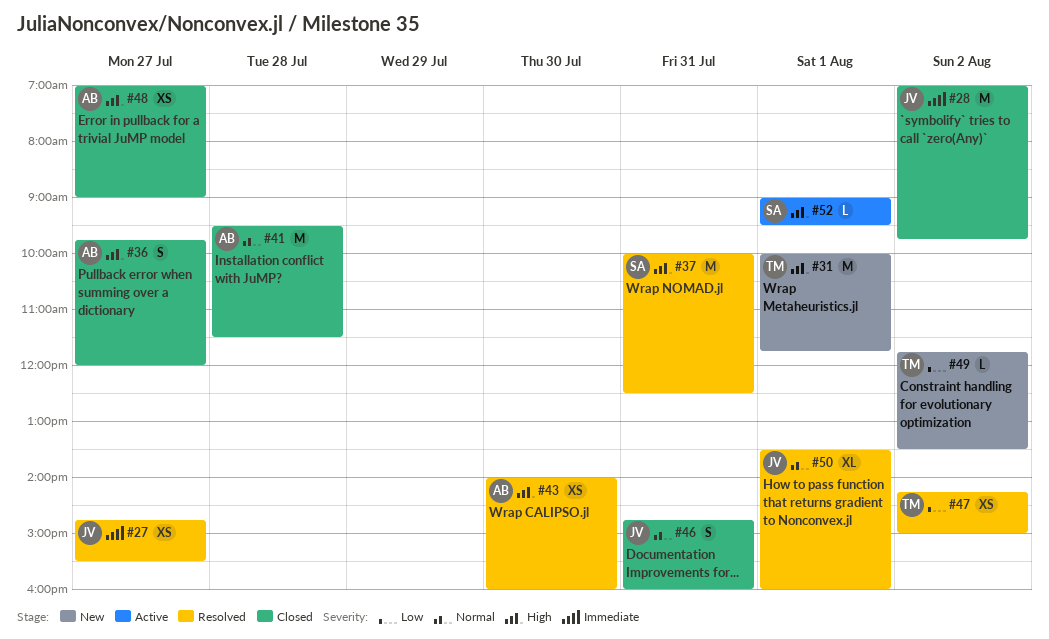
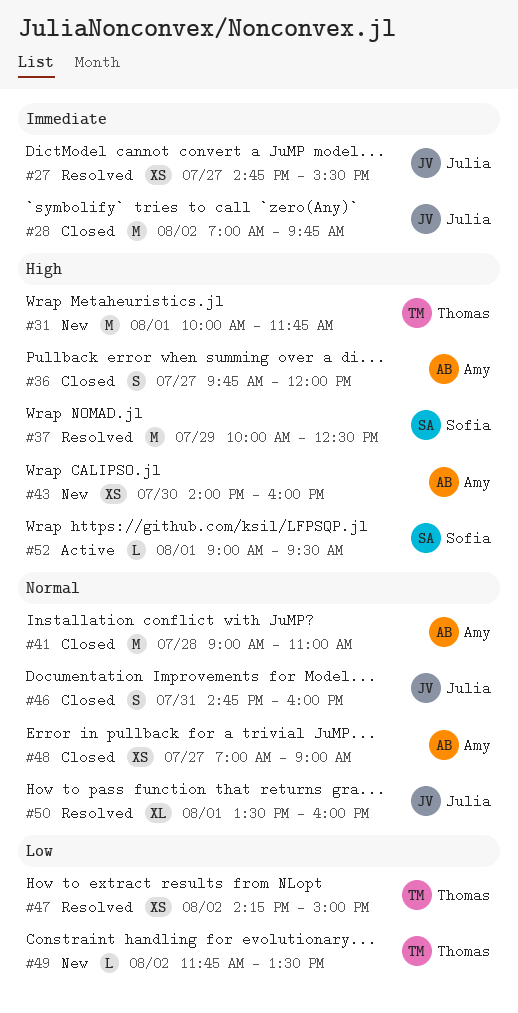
#37, day: Jul 31 -> Jul 29
#41, begins: 09:30 -> 09:00
#41, ends: 11:30 -> 11:00
#43, status: Resolved -> New
#48, priority: High -> Normal

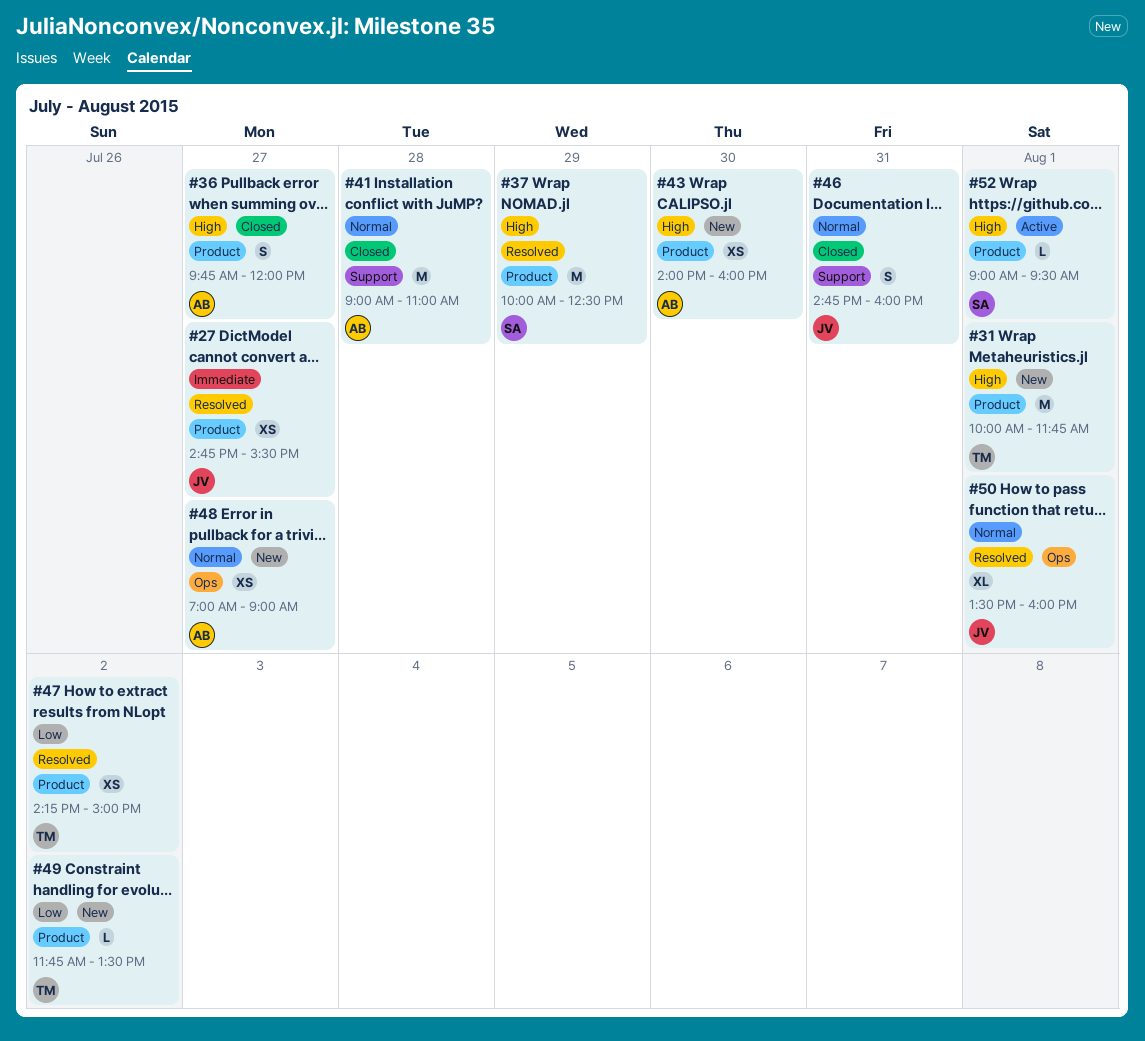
#28: present -> none
#48, status: Closed -> New

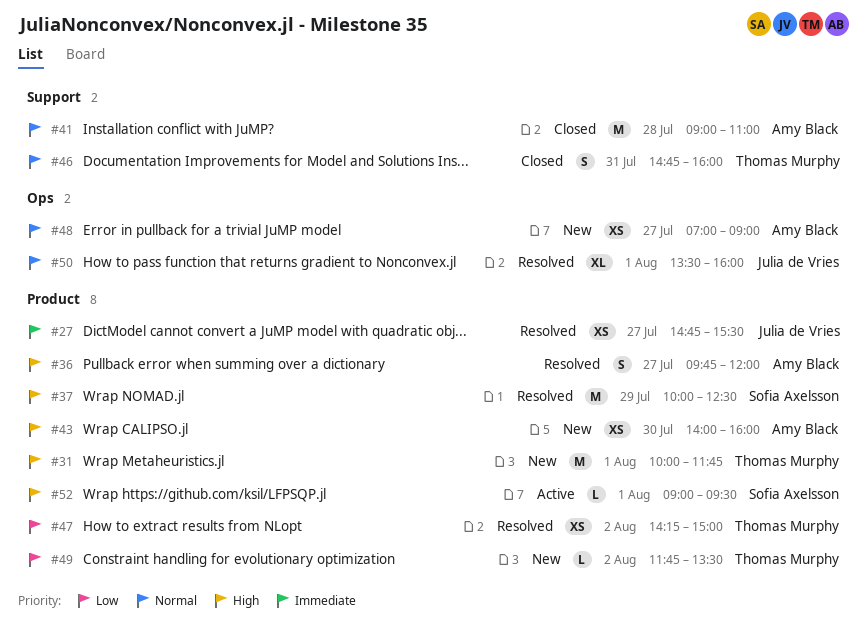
#36, status: Closed -> Resolved
#46, owner: Julia de Vries -> Thomas Murphy

